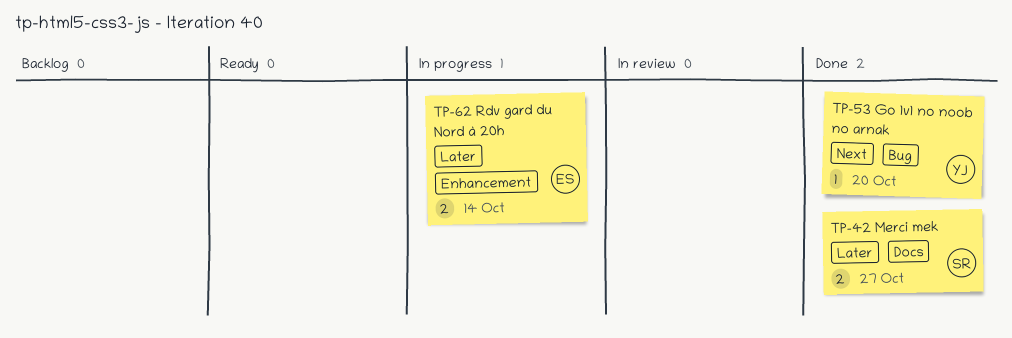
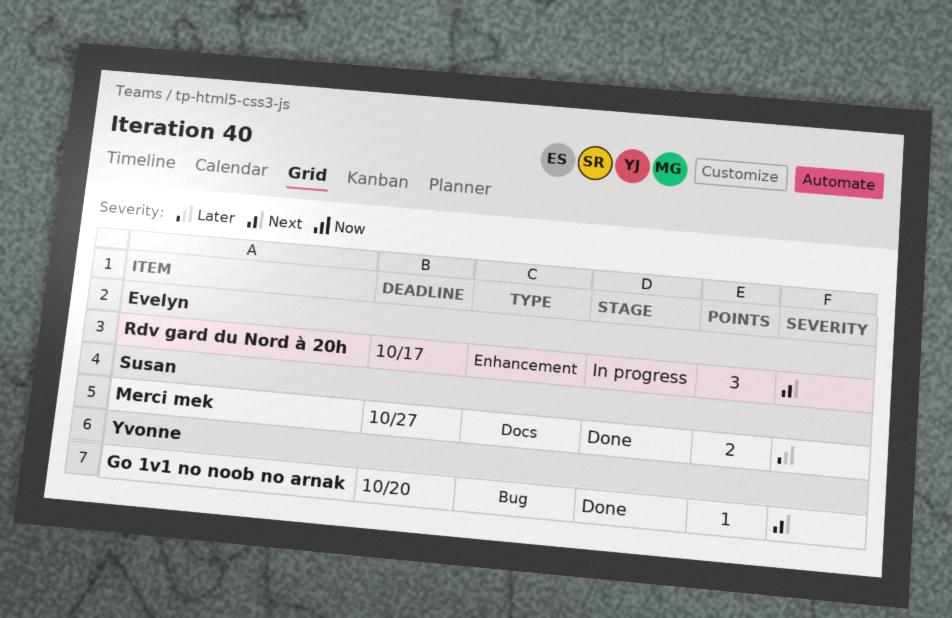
Rdv gard du Nord à 20h, priority: Later -> Next
Rdv gard du Nord à 20h, estimate: 2 -> 3
Rdv gard du Nord à 20h, due: Oct 14 -> Oct 17

